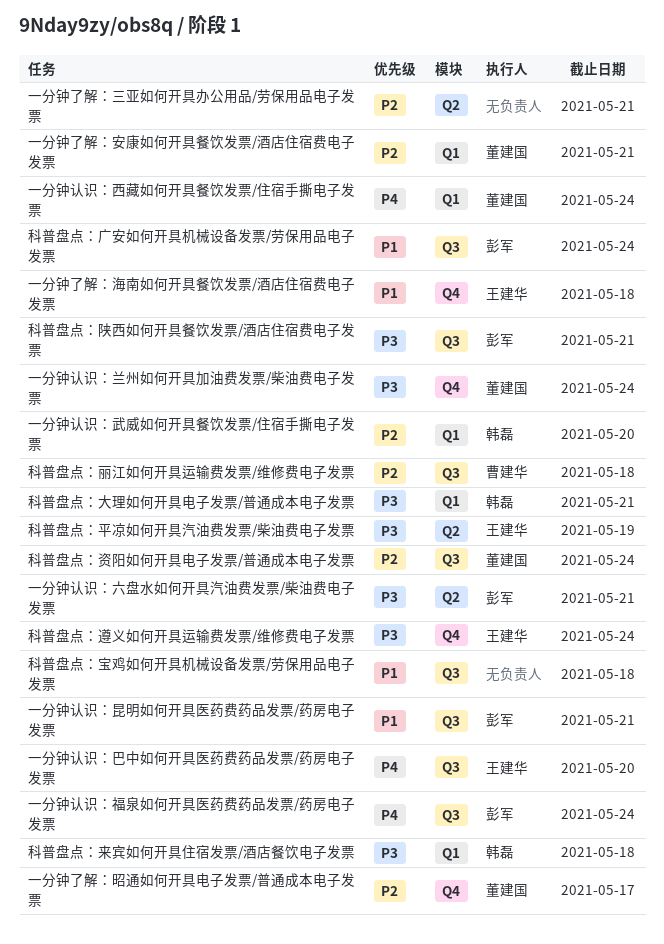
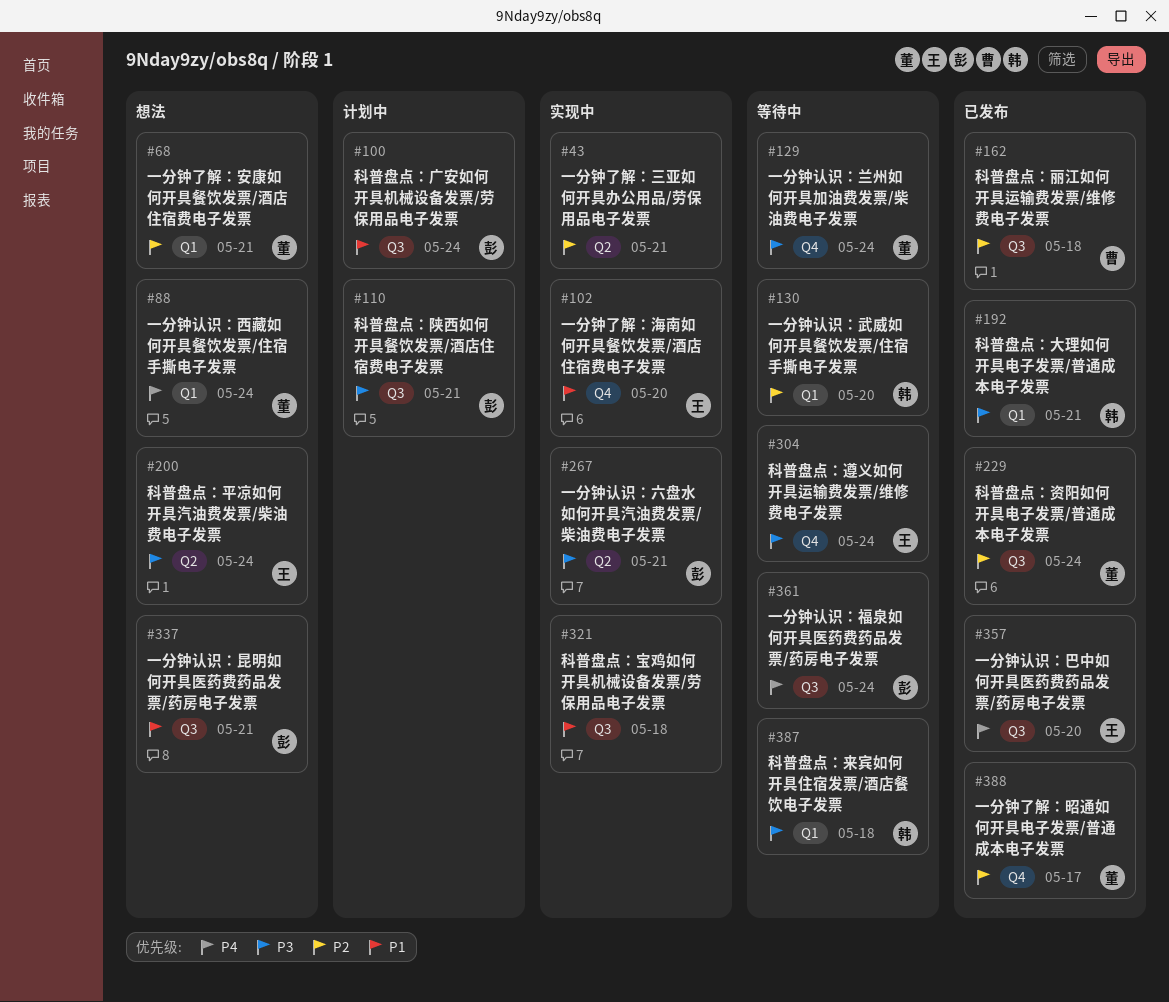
一分钟了解：海南如何开具餐饮发票/酒店住宿费电子发票, due: May 18 -> May 20
科普盘点：平凉如何开具汽油费发票/柴油费电子发票, due: May 19 -> May 24

